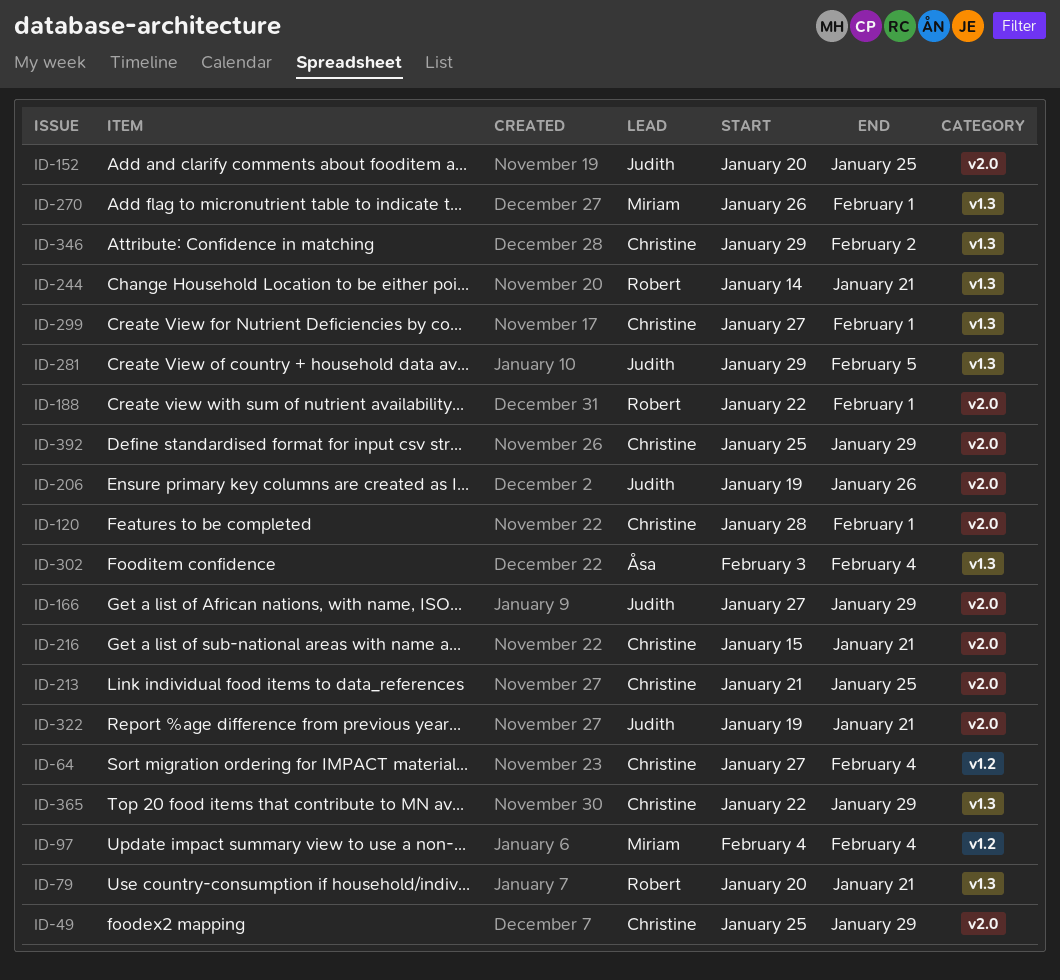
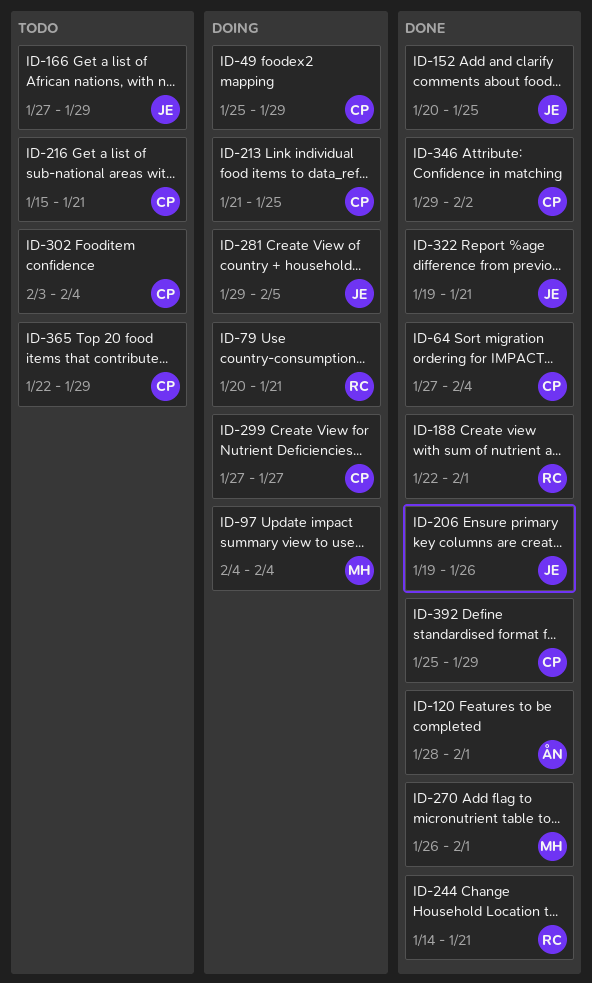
ID-120, owner: Christine -> Åsa
ID-299, due: Feb 1 -> Jan 27
ID-302, owner: Åsa -> Christine

